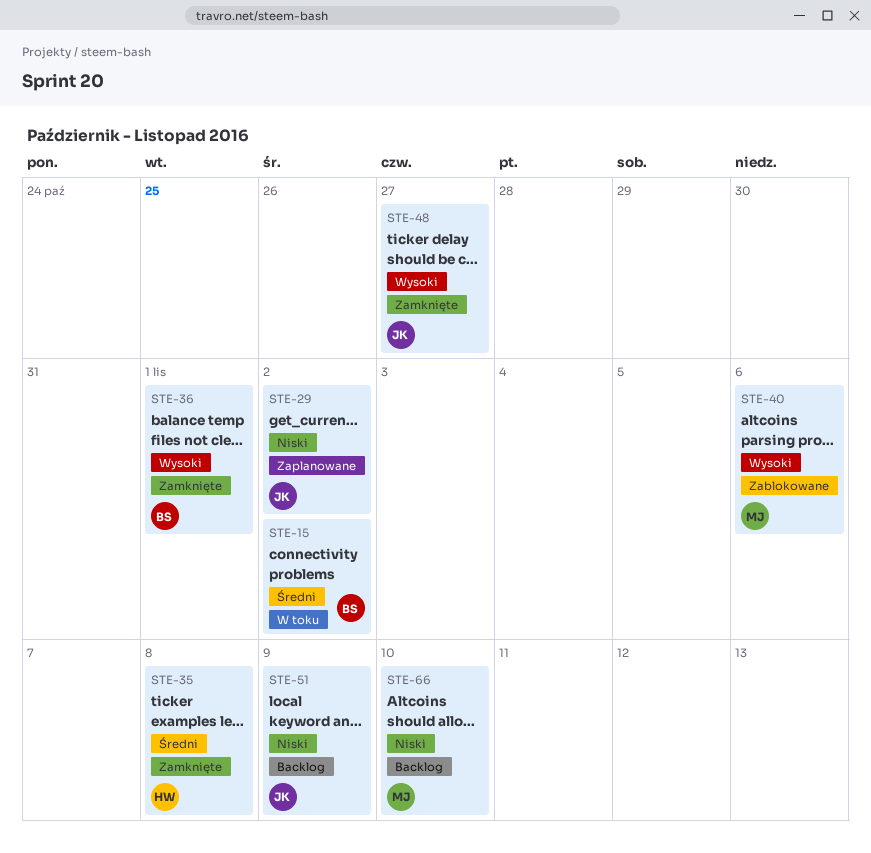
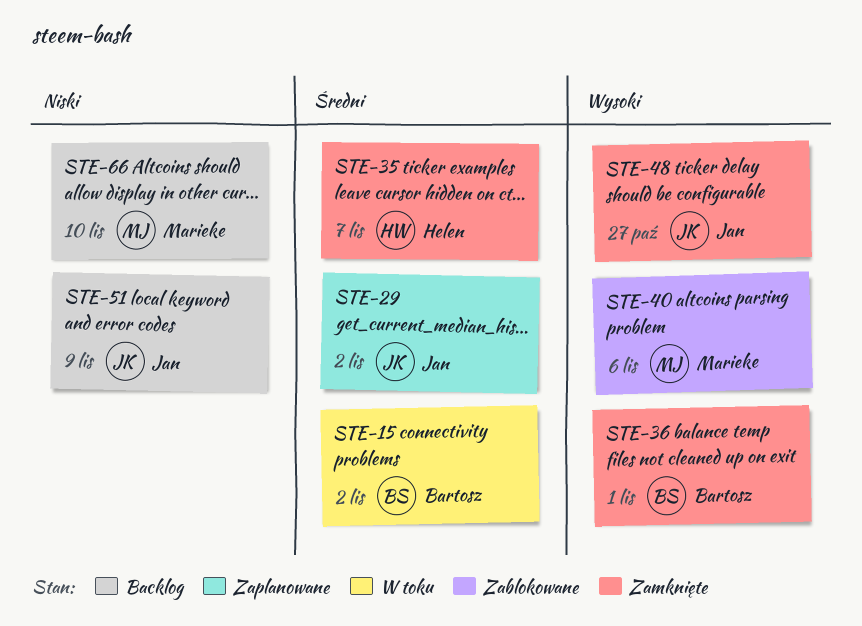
STE-29, priority: Niski -> Średni
STE-35, due: Nov 8 -> Nov 7

